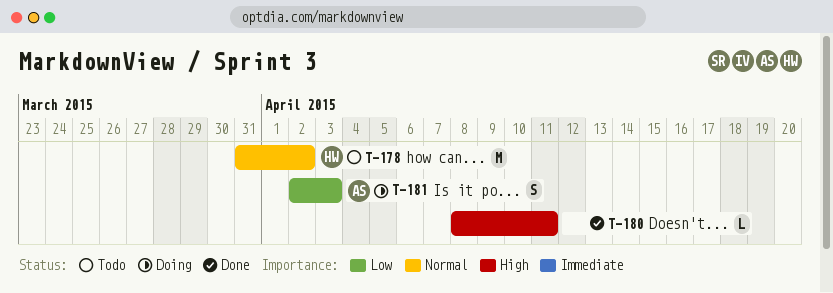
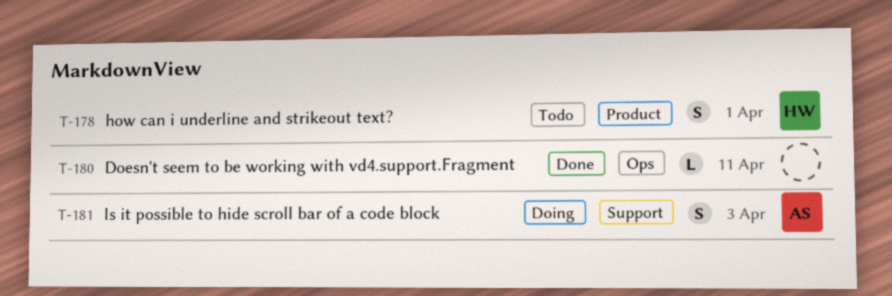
T-178, estimate: M -> S
T-178, due: Apr 2 -> Apr 1

